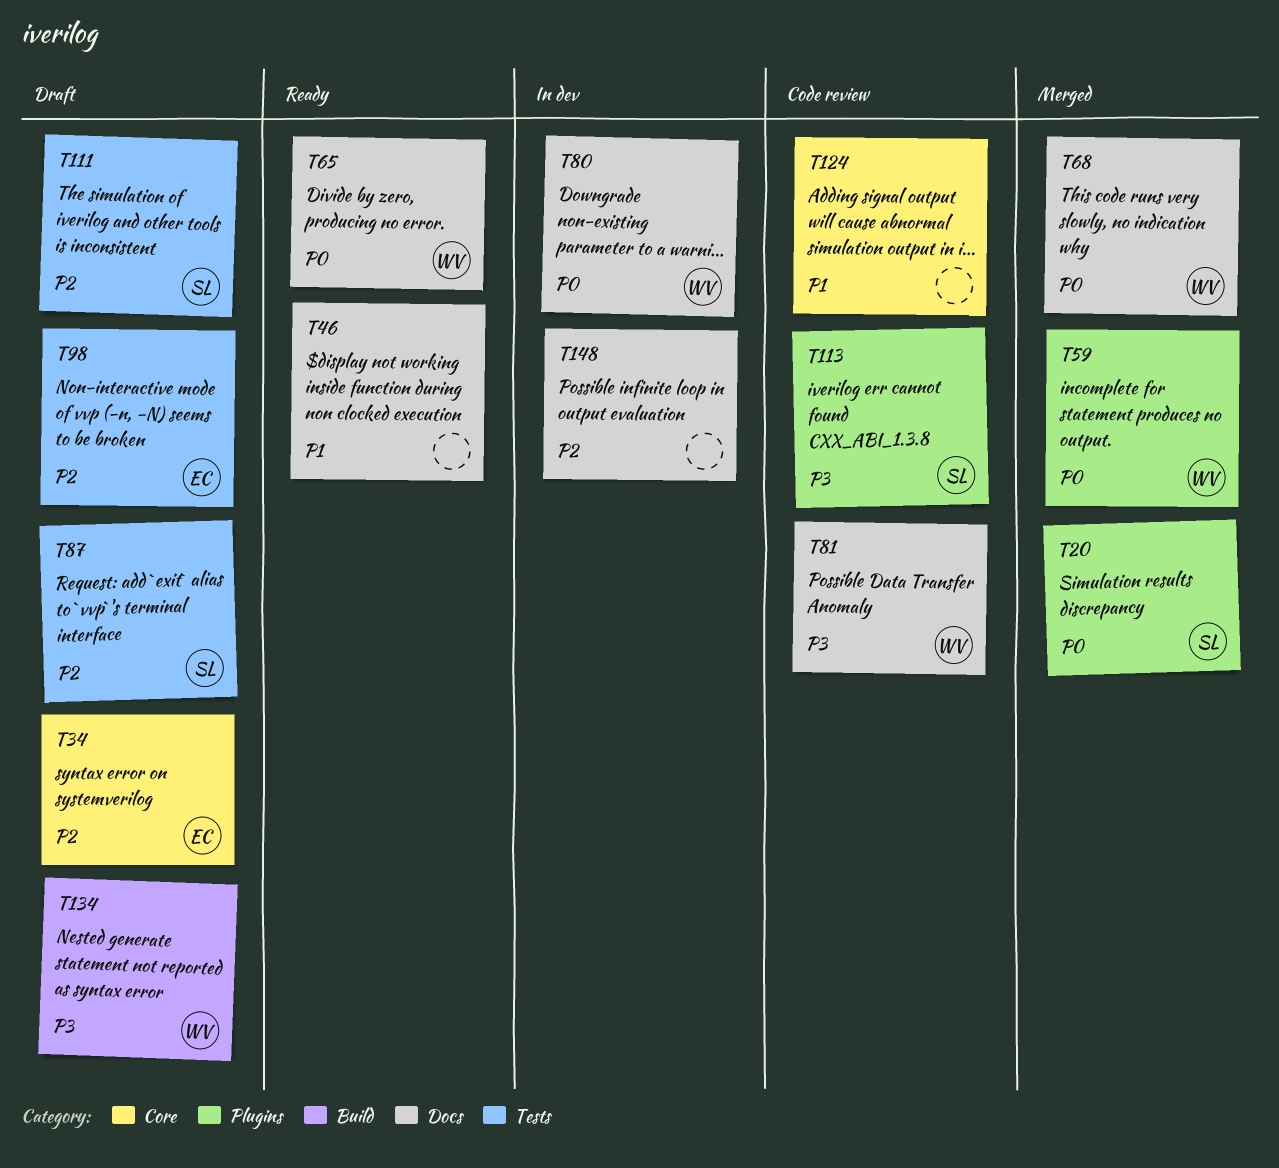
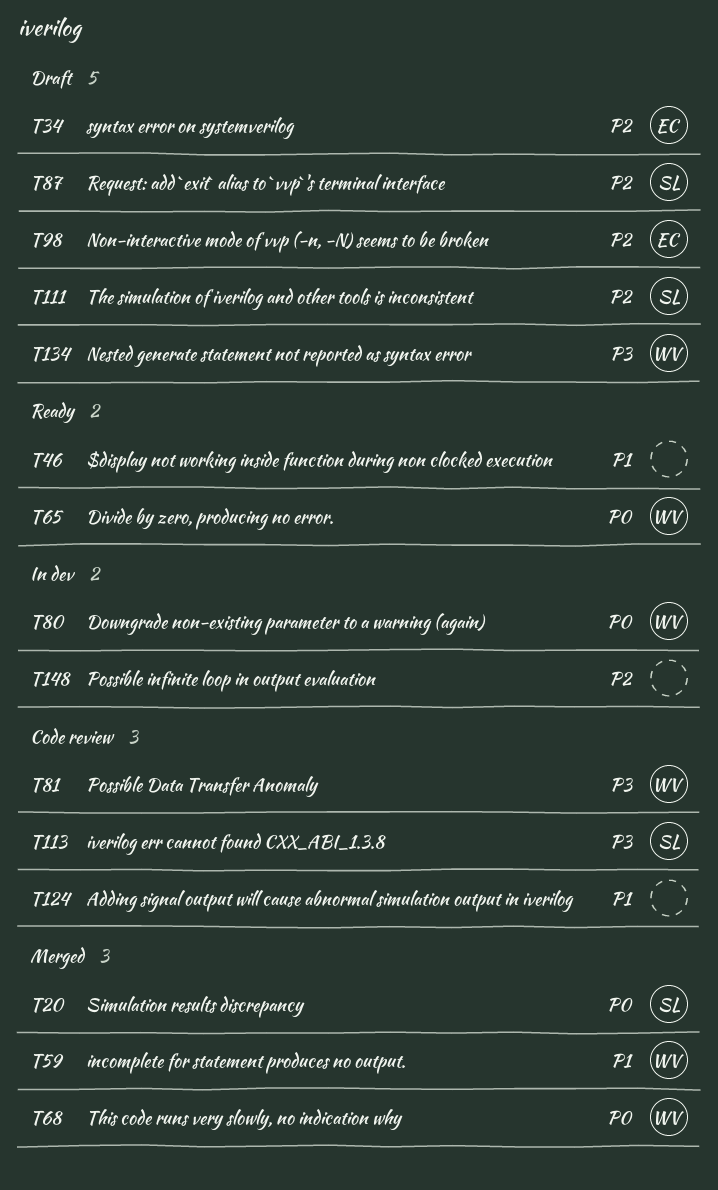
T59, priority: P0 -> P1

